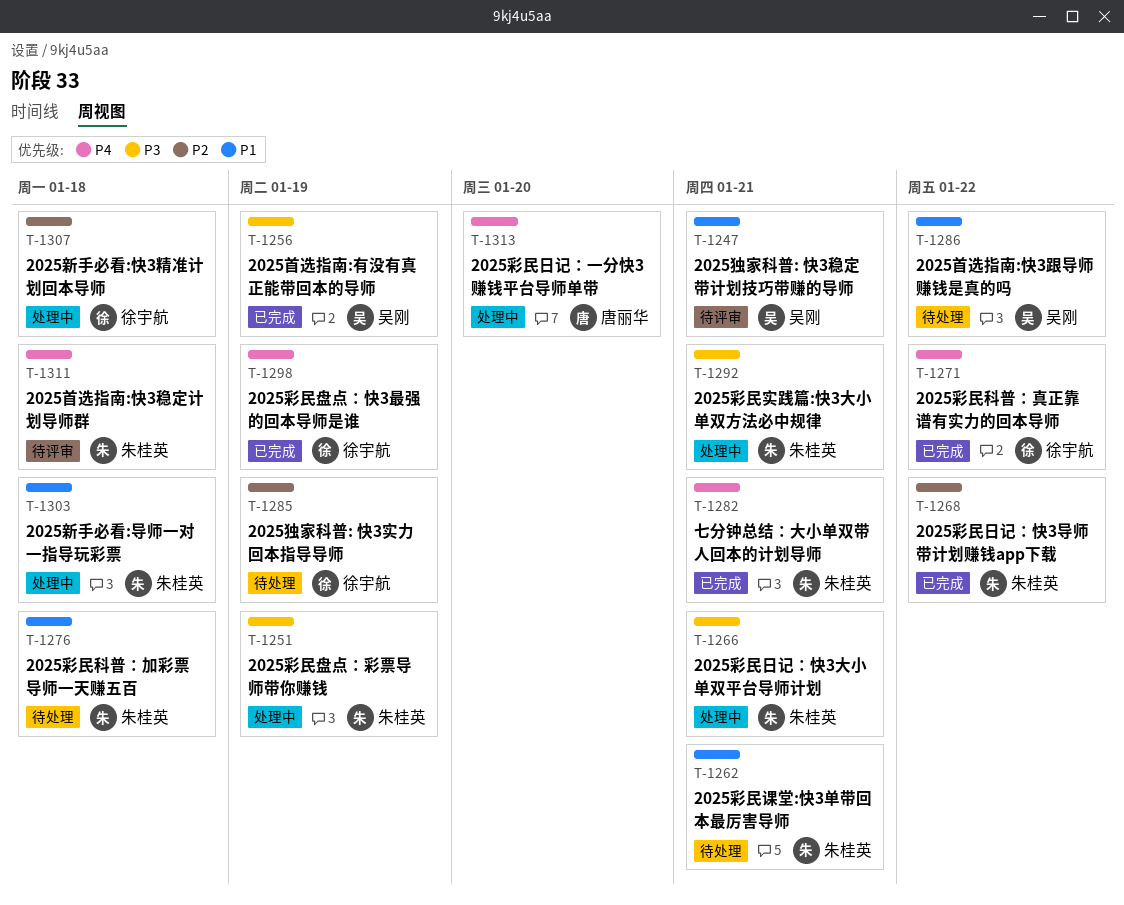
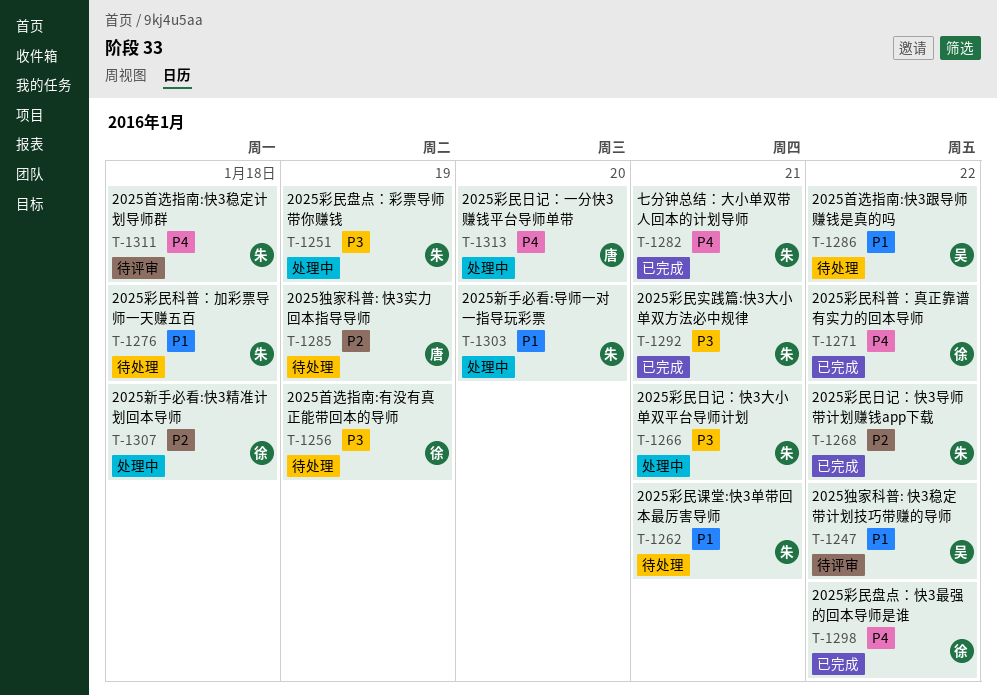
T-1247, due: Jan 21 -> Jan 22
T-1256, status: 已完成 -> 待处理
T-1256, owner: 吴刚 -> 徐宇航
T-1285, owner: 徐宇航 -> 唐丽华
T-1292, status: 处理中 -> 已完成
T-1298, due: Jan 19 -> Jan 22
T-1303, due: Jan 18 -> Jan 20

